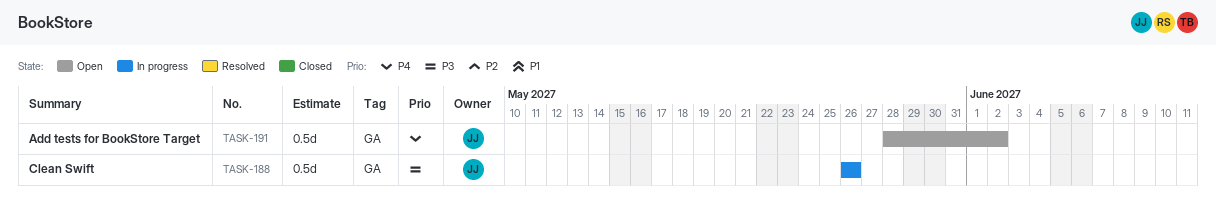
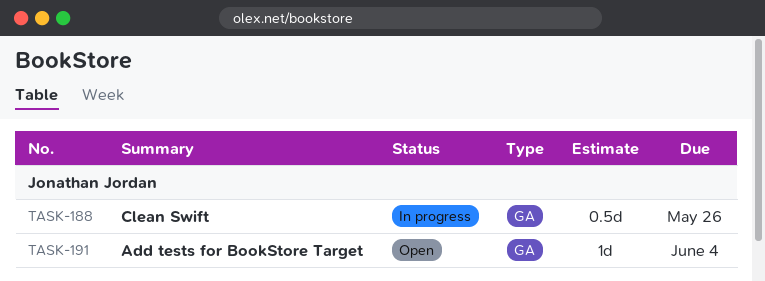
TASK-191, estimate: 0.5d -> 1d
TASK-191, due: Jun 2 -> Jun 4

